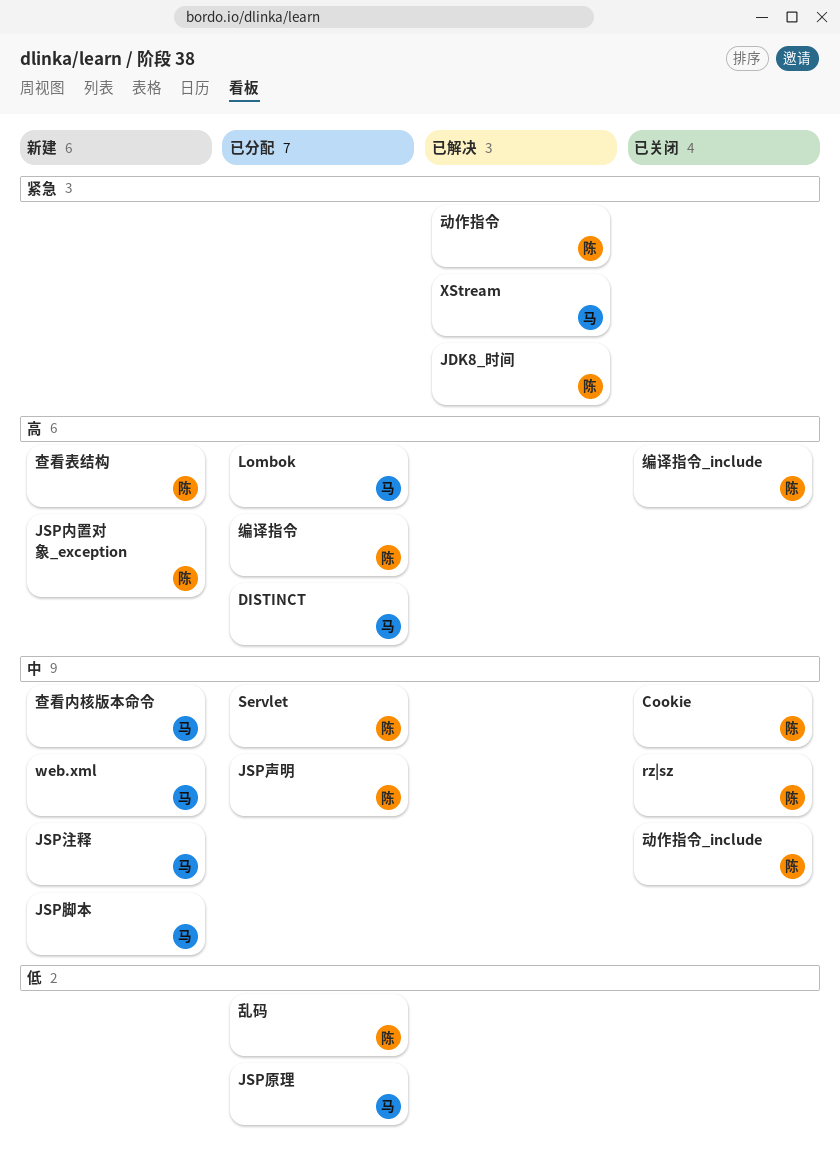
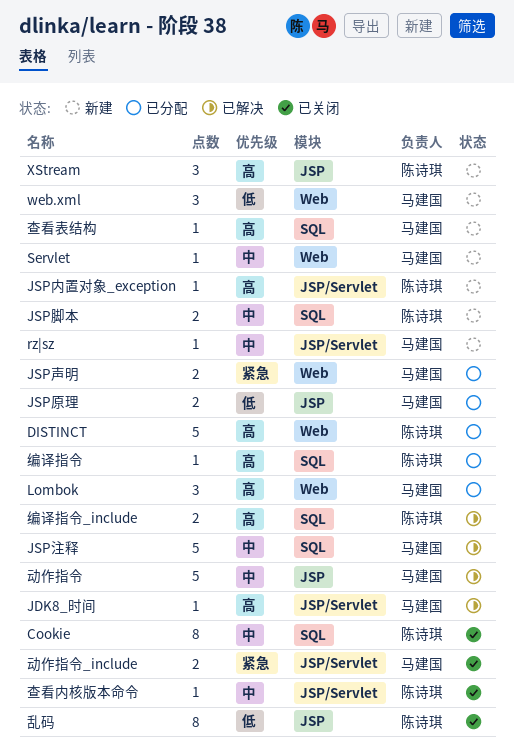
DISTINCT, owner: 马建国 -> 陈诗琪
JDK8_时间, owner: 陈诗琪 -> 马建国
JDK8_时间, priority: 紧急 -> 高
JSP声明, owner: 陈诗琪 -> 马建国
JSP声明, priority: 中 -> 紧急
JSP注释, status: 新建 -> 已解决
JSP脚本, owner: 马建国 -> 陈诗琪
rz|sz, status: 已关闭 -> 新建
rz|sz, owner: 陈诗琪 -> 马建国
Servlet, status: 已分配 -> 新建
Servlet, owner: 陈诗琪 -> 马建国
web.xml, priority: 中 -> 低
XStream, status: 已解决 -> 新建
XStream, owner: 马建国 -> 陈诗琪
XStream, priority: 紧急 -> 高
乱码, status: 已分配 -> 已关闭
动作指令, owner: 陈诗琪 -> 马建国
动作指令, priority: 紧急 -> 中
动作指令_include, owner: 陈诗琪 -> 马建国
动作指令_include, priority: 中 -> 紧急
查看内核版本命令, status: 新建 -> 已关闭
查看内核版本命令, owner: 马建国 -> 陈诗琪
查看表结构, owner: 陈诗琪 -> 马建国
编译指令_include, status: 已关闭 -> 已解决

